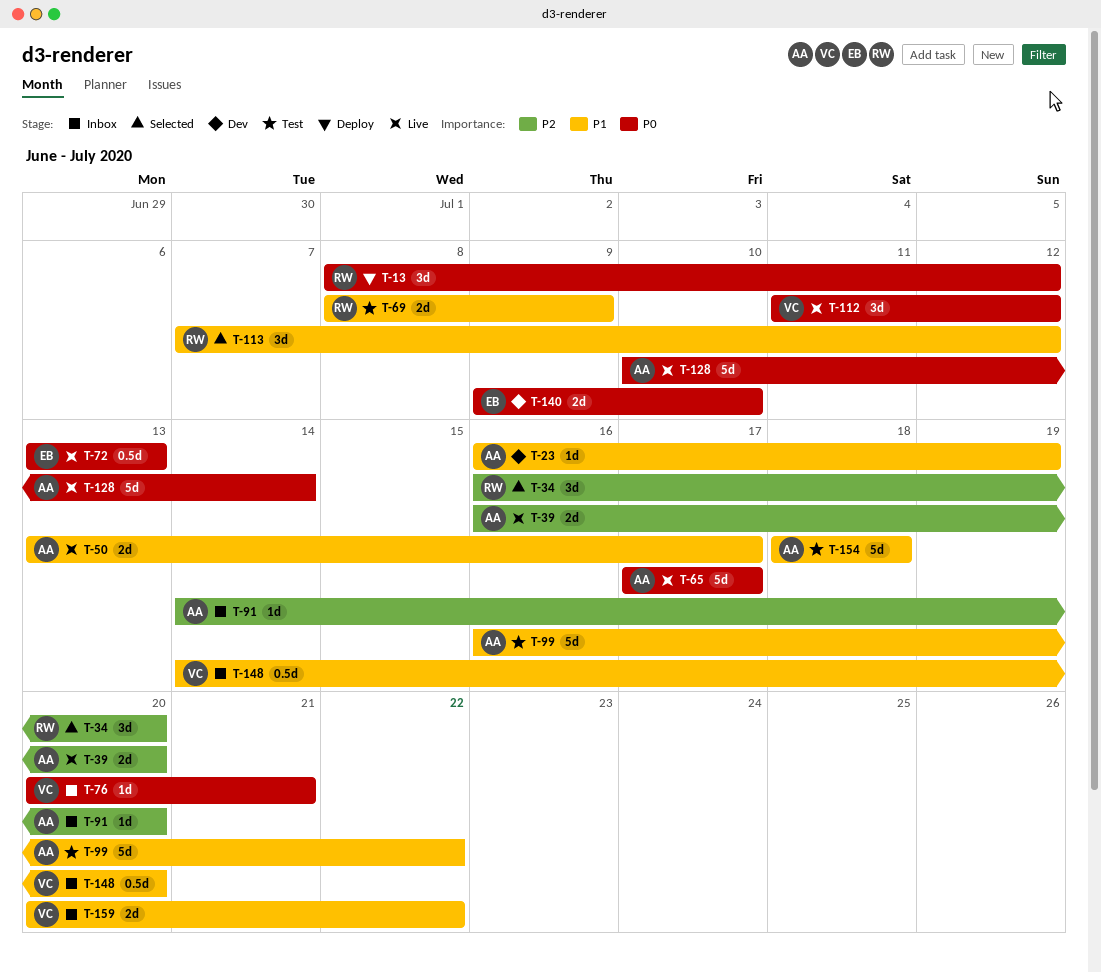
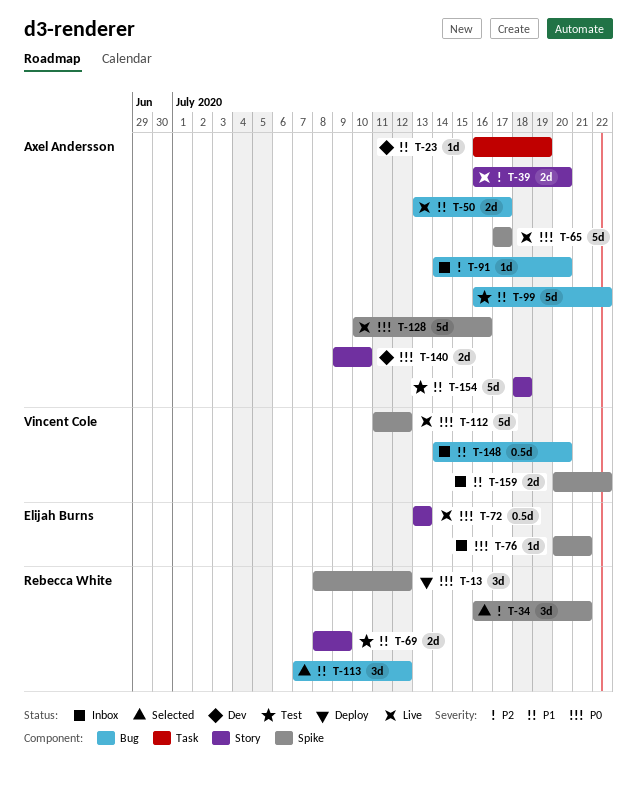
T-34, due: Jul 20 -> Jul 21
T-76, owner: Vincent Cole -> Elijah Burns
T-112, estimate: 3d -> 5d
T-128, due: Jul 14 -> Jul 16
T-140, owner: Elijah Burns -> Axel Andersson

